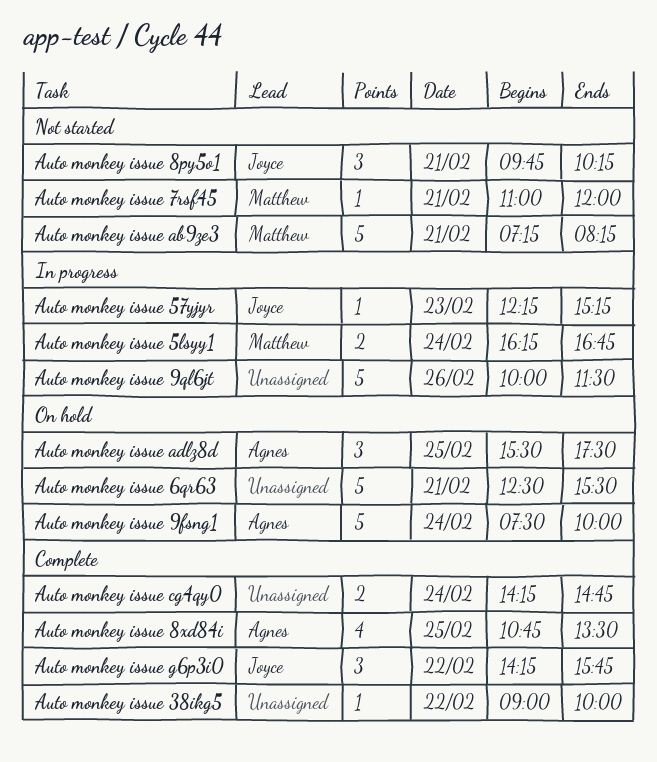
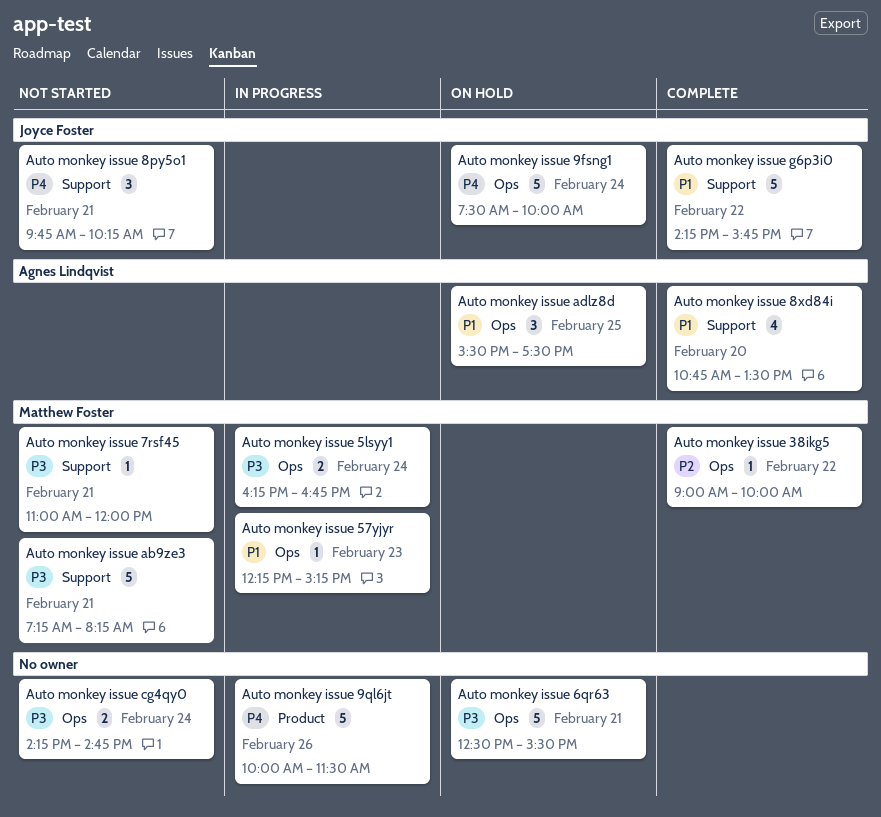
Auto monkey issue 38ikg5, owner: none -> Matthew Foster
Auto monkey issue 57yjyr, owner: Joyce Foster -> Matthew Foster
Auto monkey issue 8xd84i, day: Feb 25 -> Feb 20
Auto monkey issue 9fsng1, owner: Agnes Lindqvist -> Joyce Foster
Auto monkey issue cg4qy0, status: Complete -> Not started
Auto monkey issue g6p3i0, estimate: 3 -> 5

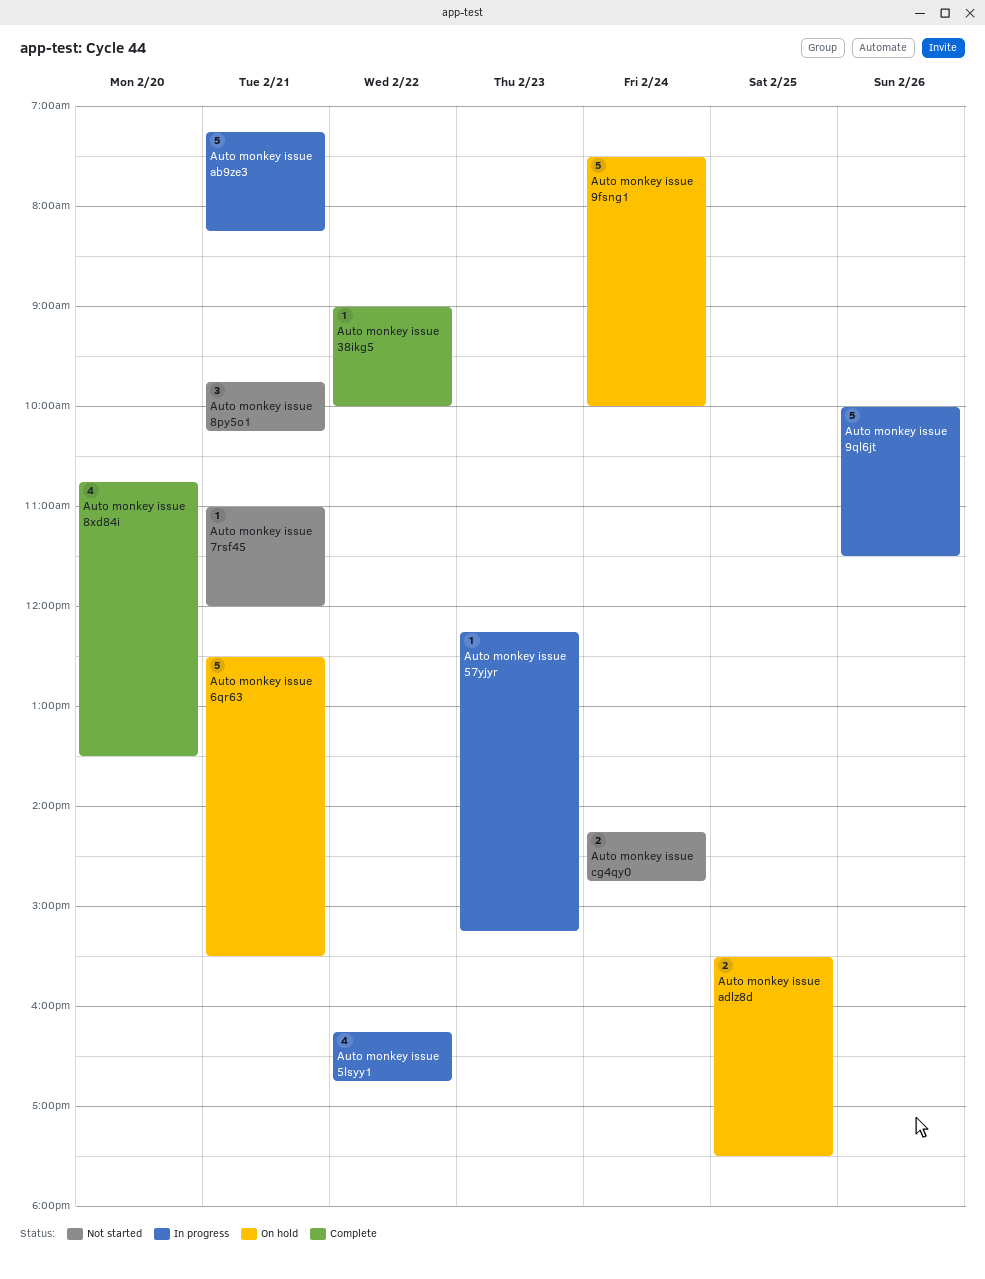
Auto monkey issue 5lsyy1, estimate: 2 -> 4
Auto monkey issue 5lsyy1, day: Feb 24 -> Feb 22
Auto monkey issue ab9ze3, status: Not started -> In progress
Auto monkey issue adlz8d, estimate: 3 -> 2
Auto monkey issue g6p3i0: present -> none

